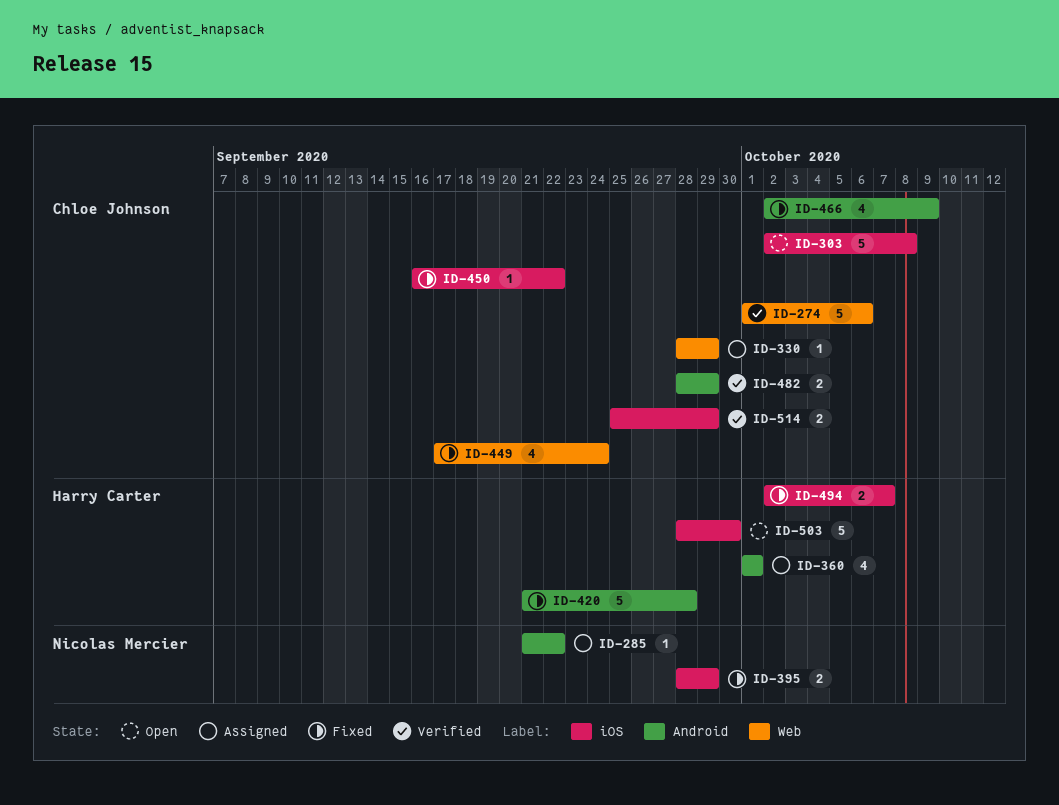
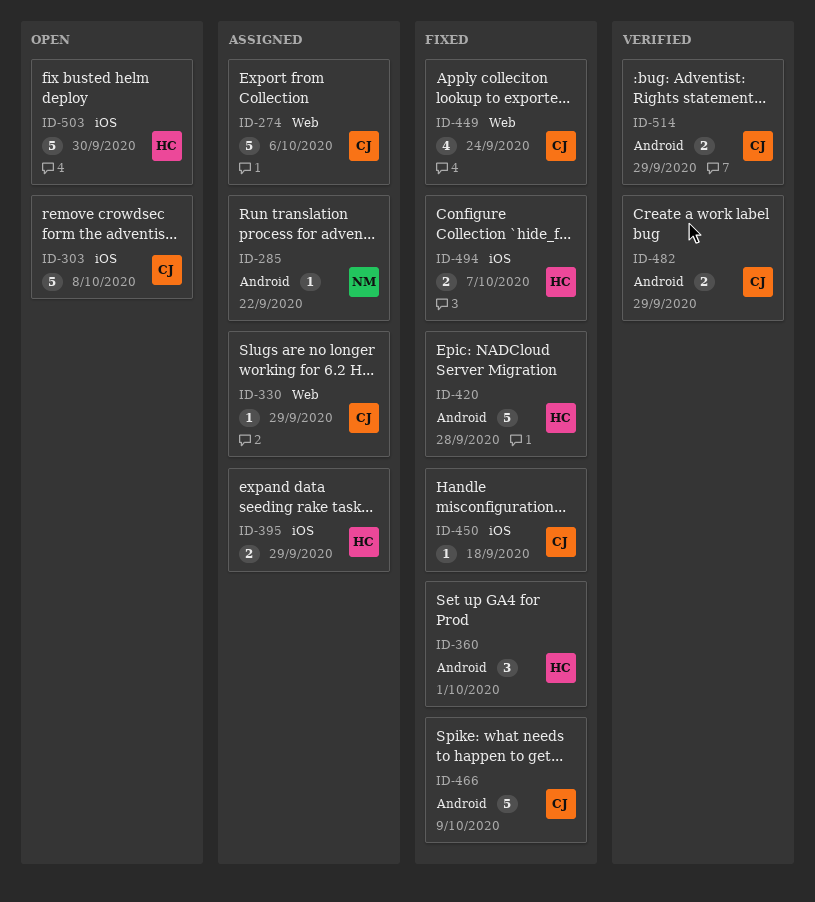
ID-274, status: Verified -> Assigned
ID-360, status: Assigned -> Fixed
ID-360, estimate: 4 -> 3
ID-395, status: Fixed -> Assigned
ID-395, owner: Nicolas Mercier -> Harry Carter
ID-450, due: Sep 22 -> Sep 18
ID-466, estimate: 4 -> 5
ID-514, label: iOS -> Android

